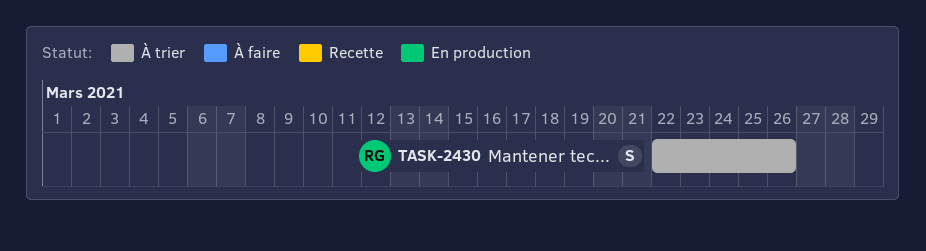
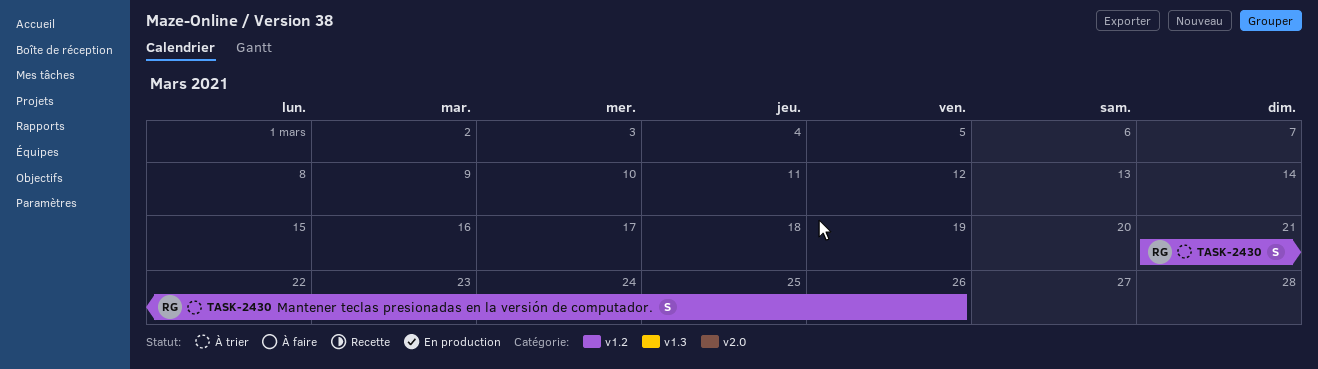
TASK-2430, start: Mar 22 -> Mar 21

